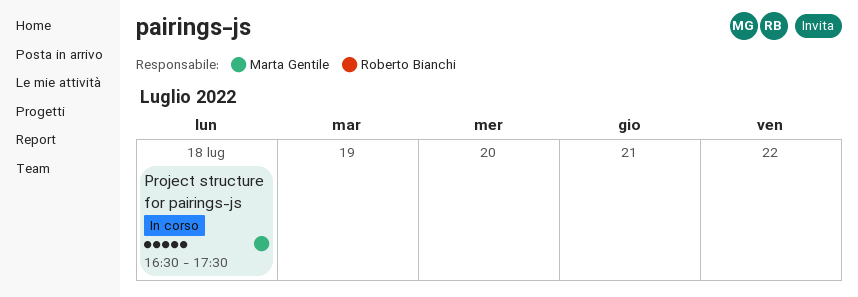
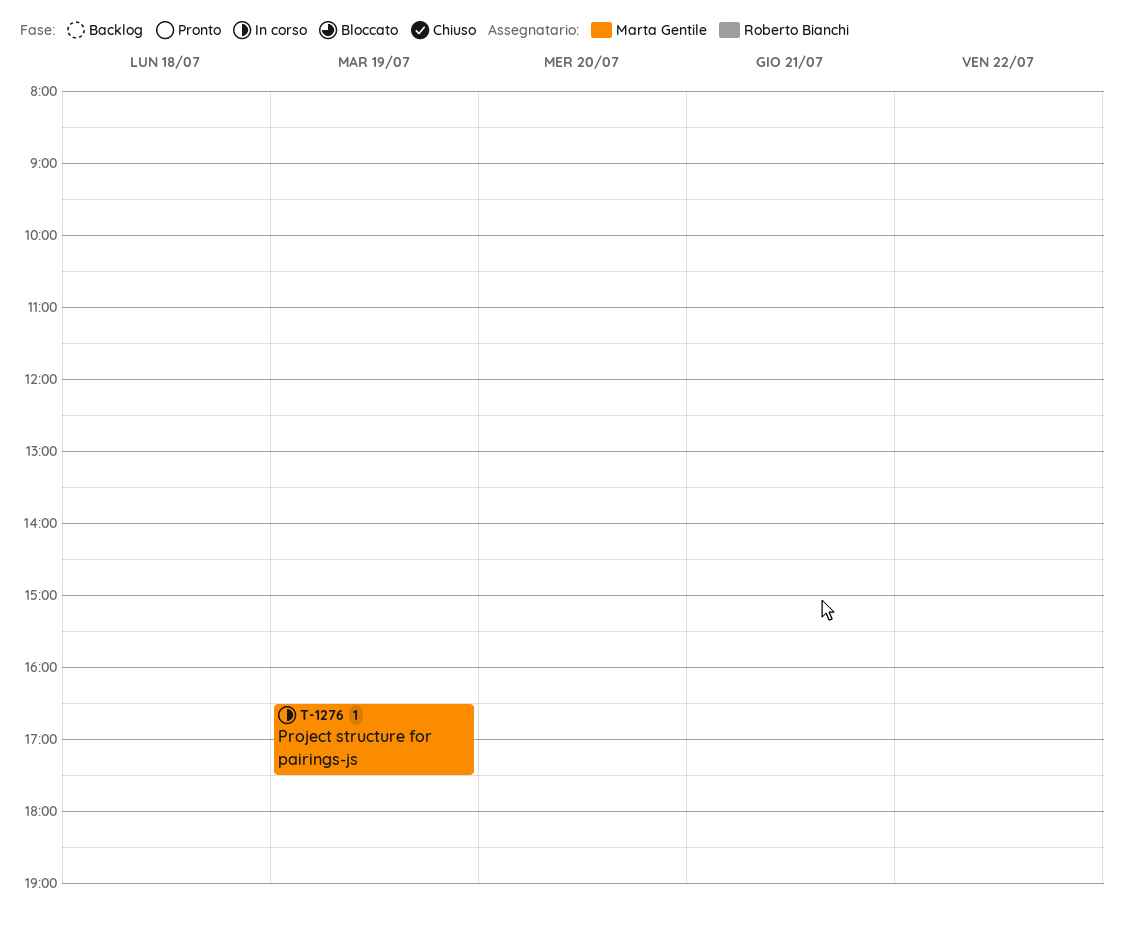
Project structure for pairings-js, estimate: 5 -> 1
Project structure for pairings-js, day: Jul 18 -> Jul 19

